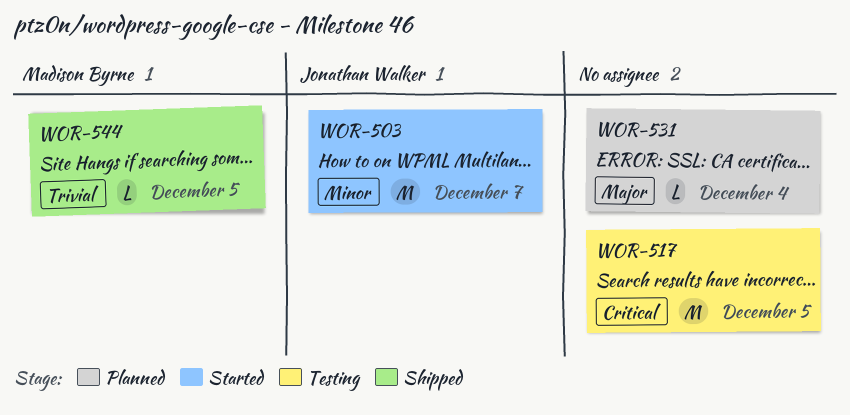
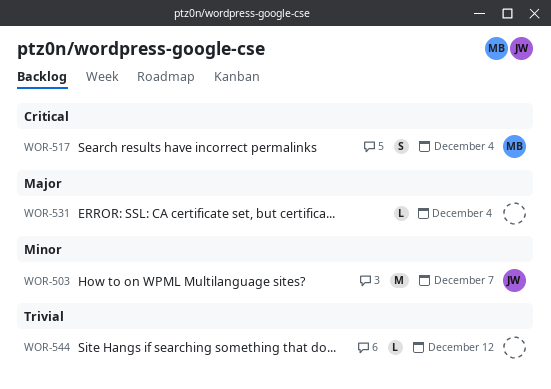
WOR-517, owner: none -> Madison Byrne
WOR-517, estimate: M -> S
WOR-517, due: Dec 5 -> Dec 4
WOR-544, owner: Madison Byrne -> none
WOR-544, due: Dec 5 -> Dec 12

